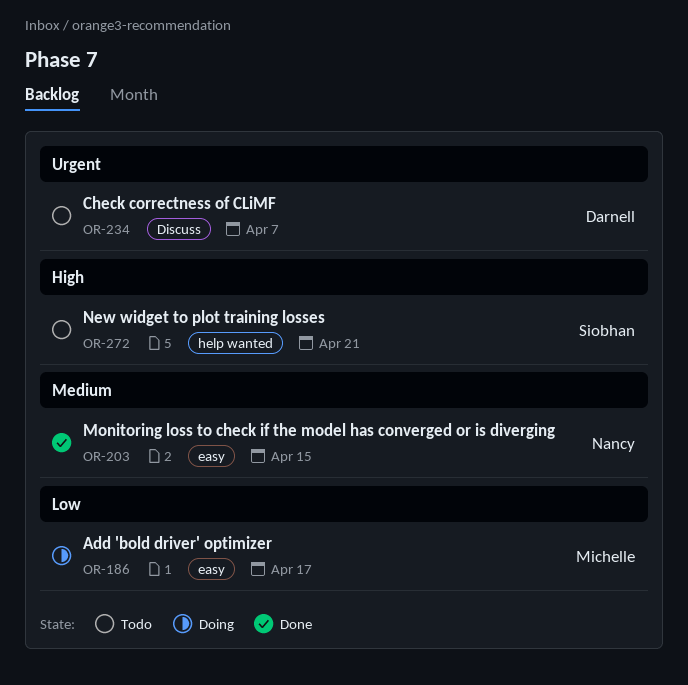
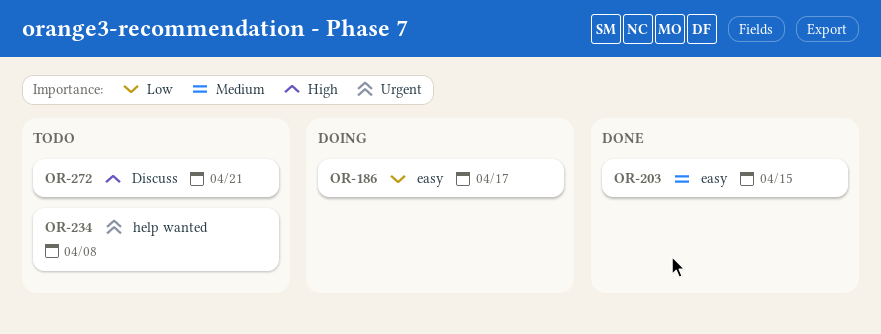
OR-234, label: Discuss -> help wanted
OR-234, due: Apr 7 -> Apr 8
OR-272, label: help wanted -> Discuss

